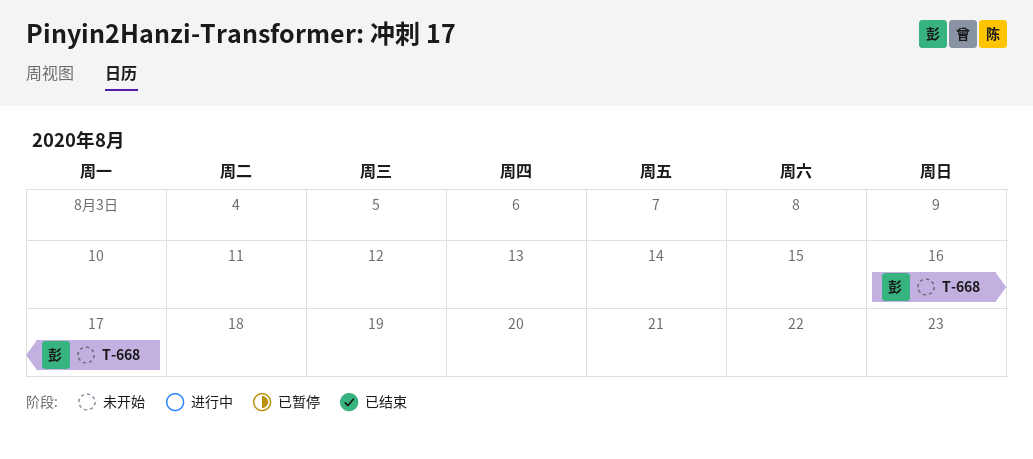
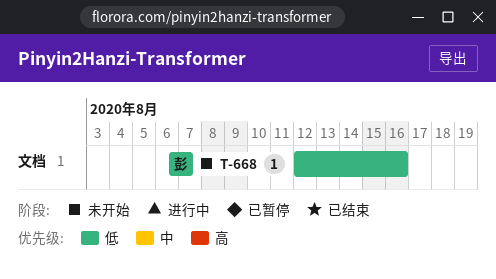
T-668, start: Aug 16 -> Aug 12
T-668, due: Aug 17 -> Aug 16

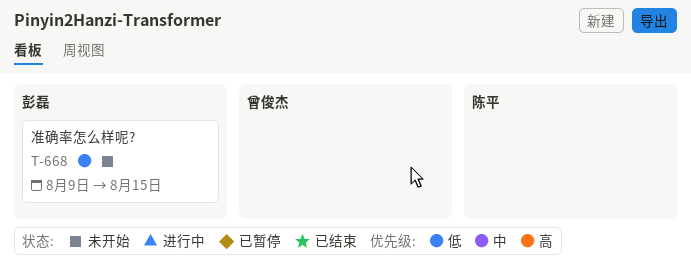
T-668, start: Aug 12 -> Aug 9
T-668, due: Aug 16 -> Aug 15

